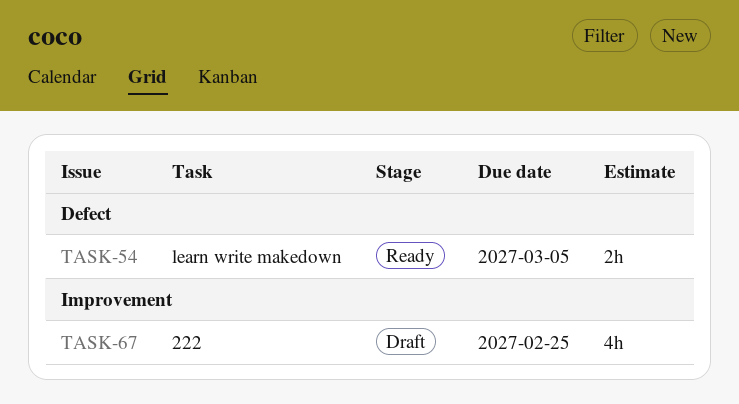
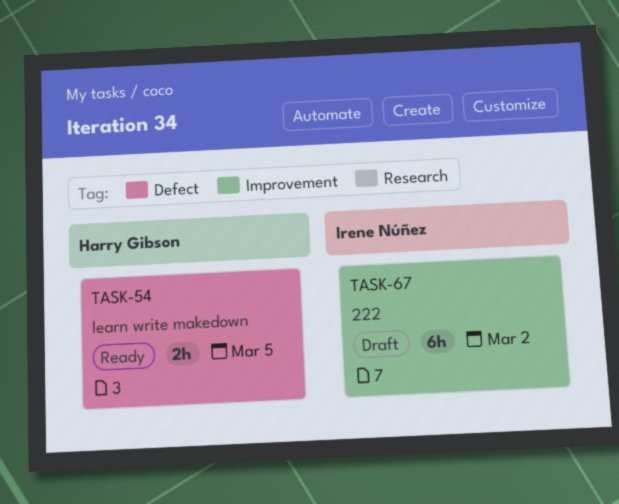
TASK-67, estimate: 4h -> 6h
TASK-67, due: Feb 25 -> Mar 2

